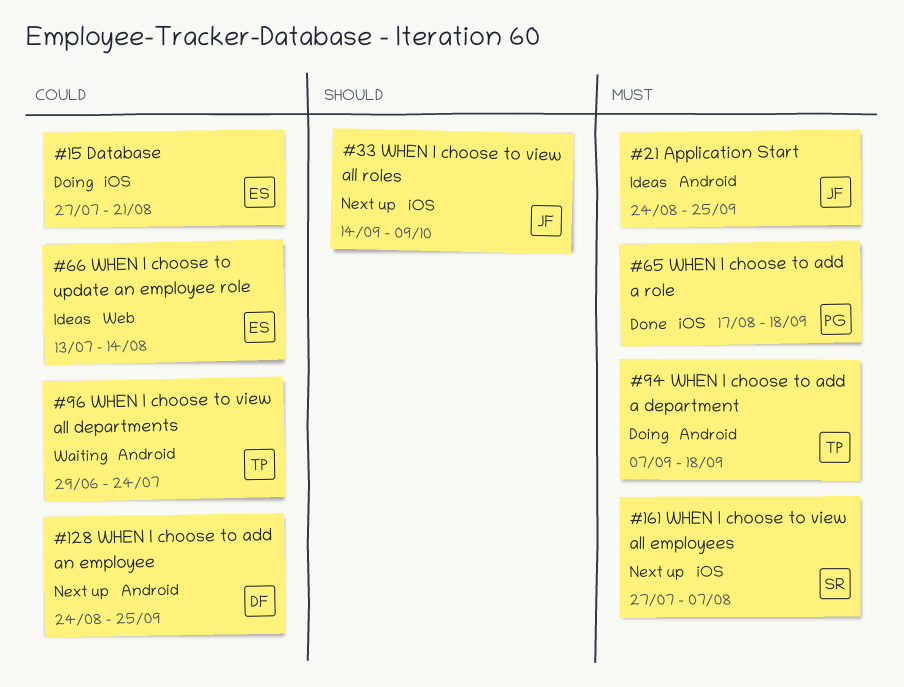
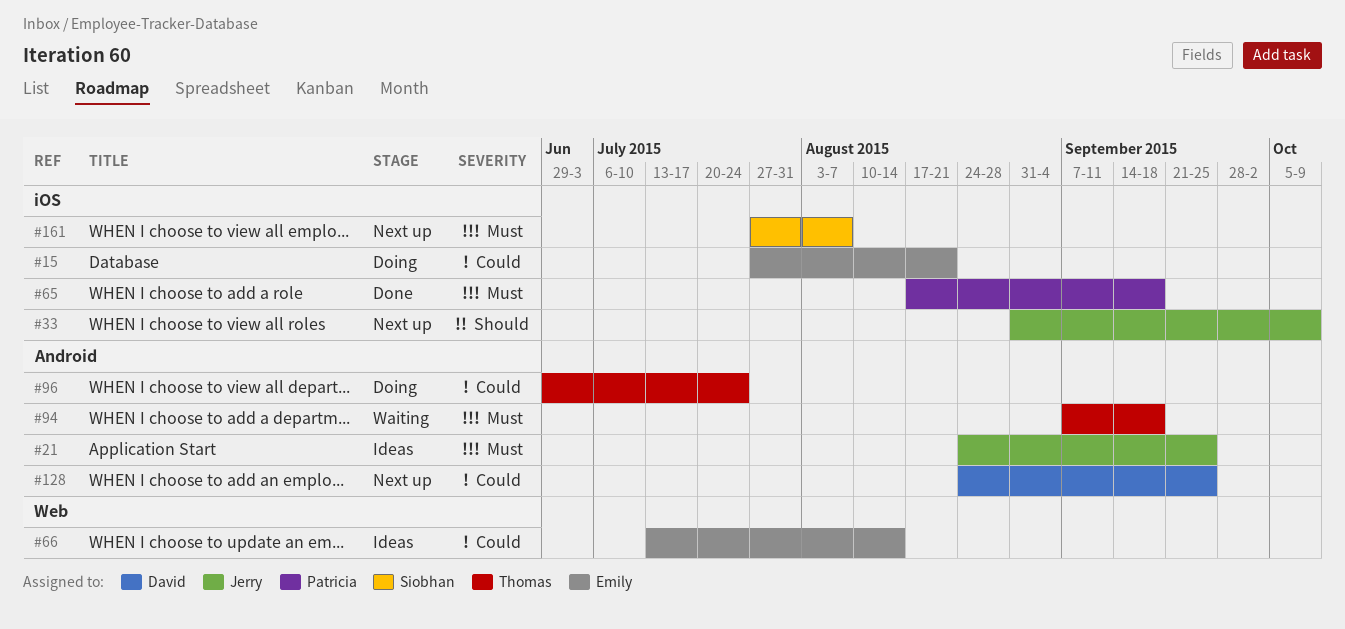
#33, start: Sep 14 -> Aug 31
#94, status: Doing -> Waiting
#96, status: Waiting -> Doing

